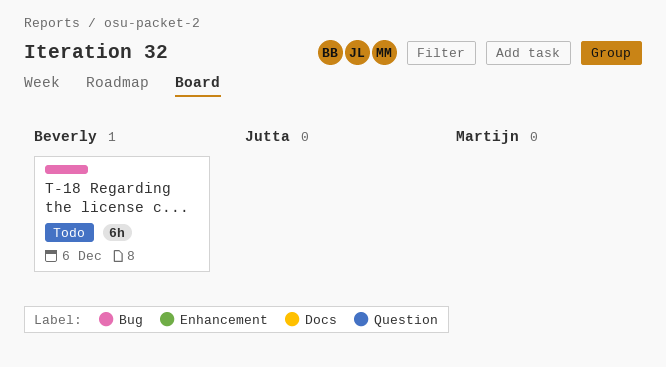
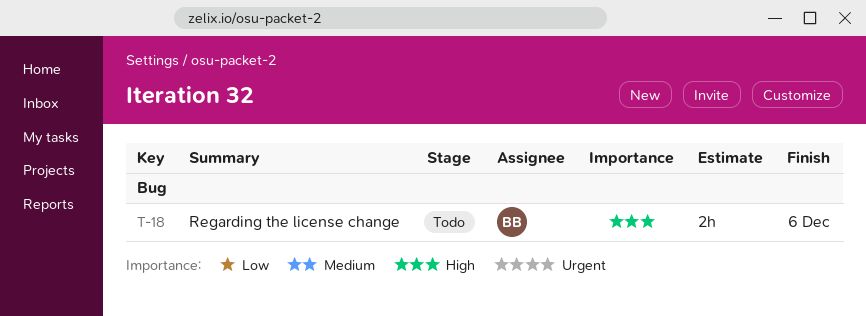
T-18, estimate: 6h -> 2h

